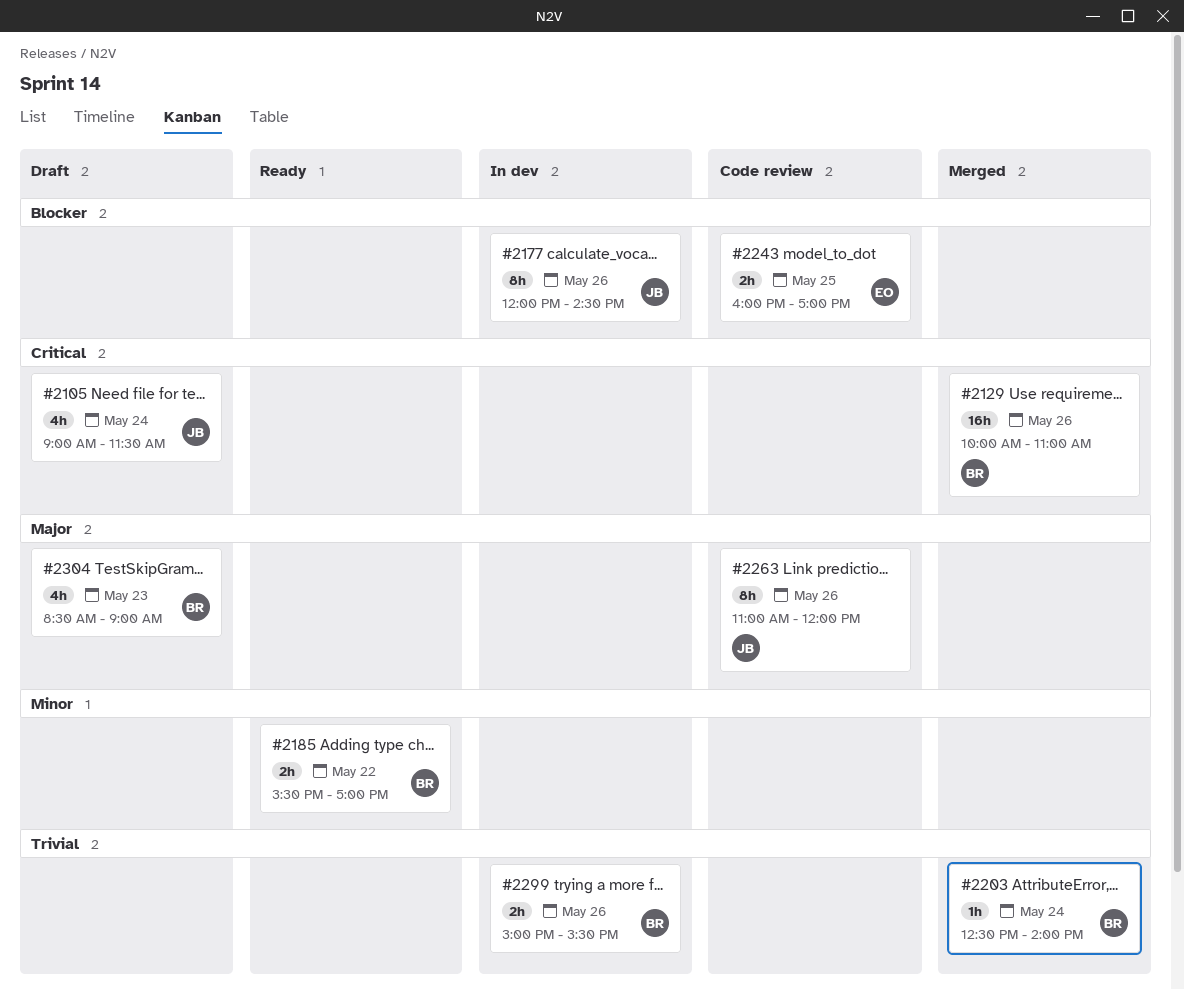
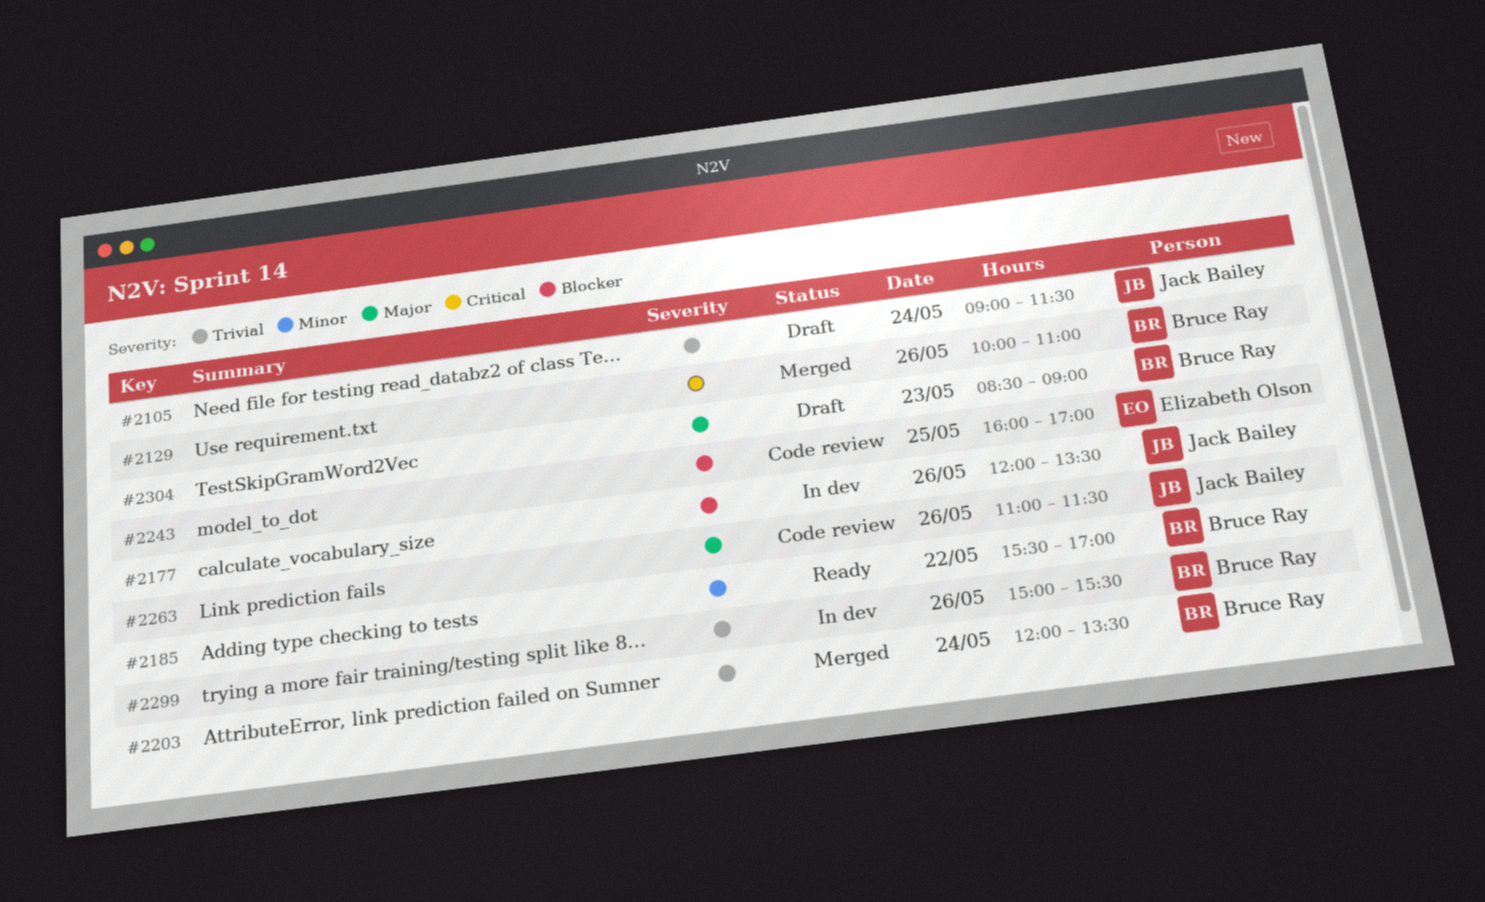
#2105, priority: Critical -> Trivial
#2177, ends: 14:30 -> 13:30
#2203, begins: 12:30 -> 12:00
#2203, ends: 14:00 -> 13:30
#2263, ends: 12:00 -> 11:30

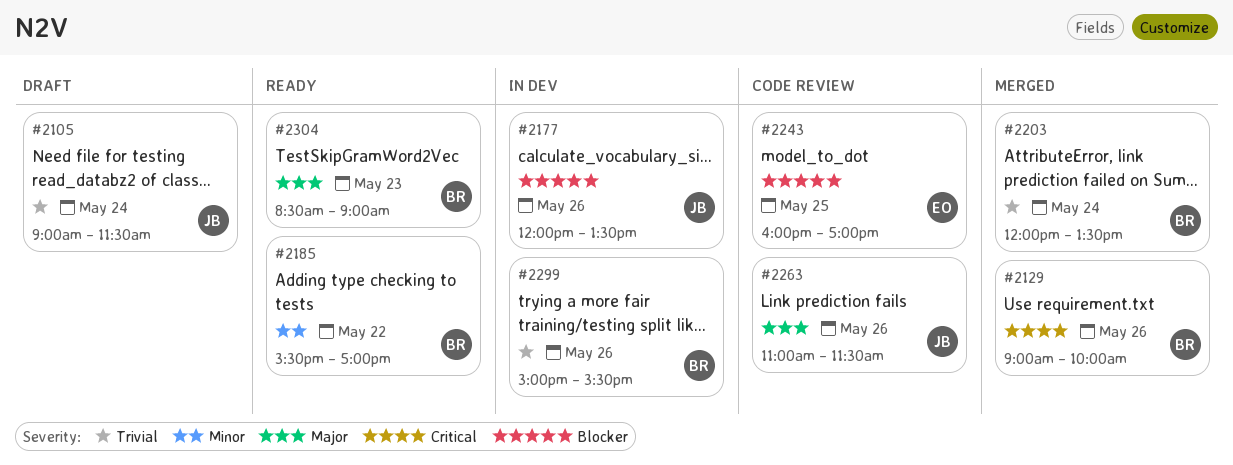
#2129, begins: 10:00 -> 09:00
#2129, ends: 11:00 -> 10:00
#2304, status: Draft -> Ready

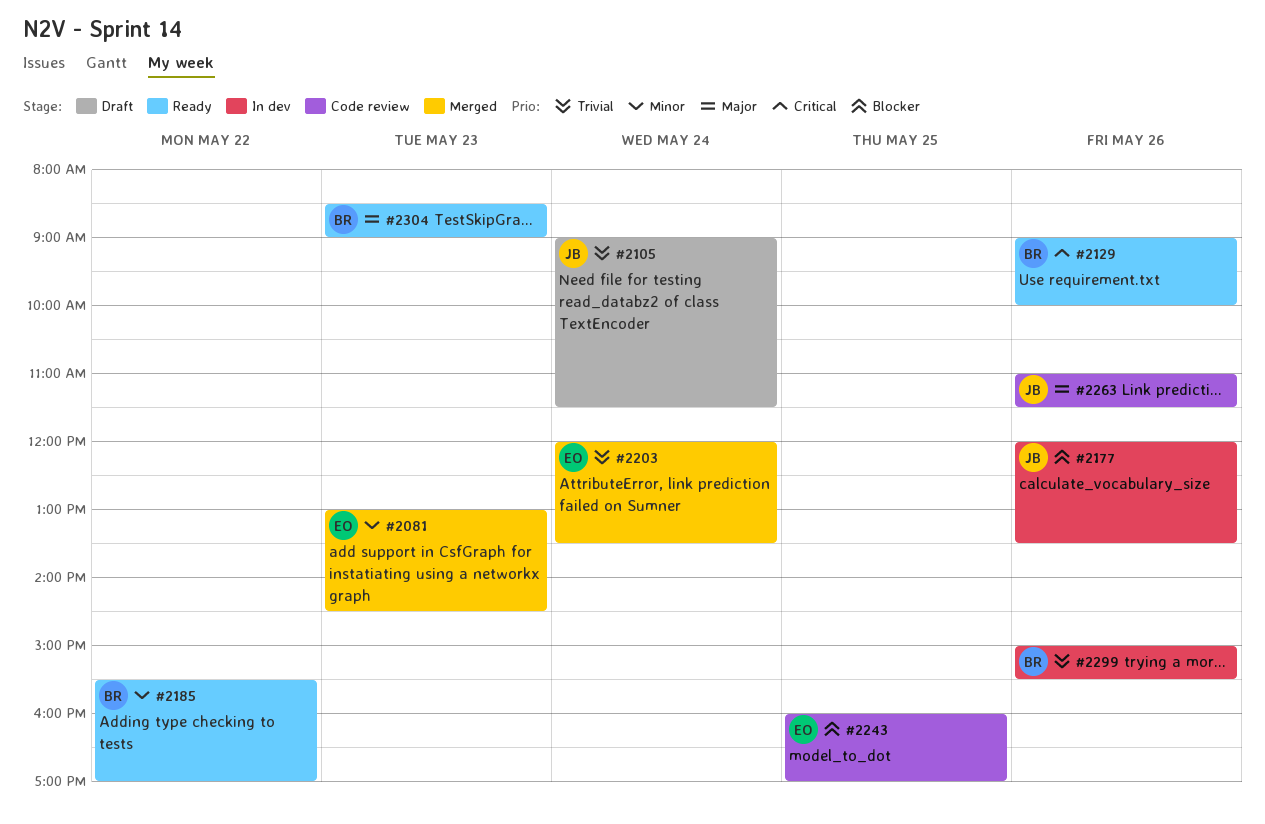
#2081: none -> present
#2129, status: Merged -> Ready
#2203, owner: BR -> EO

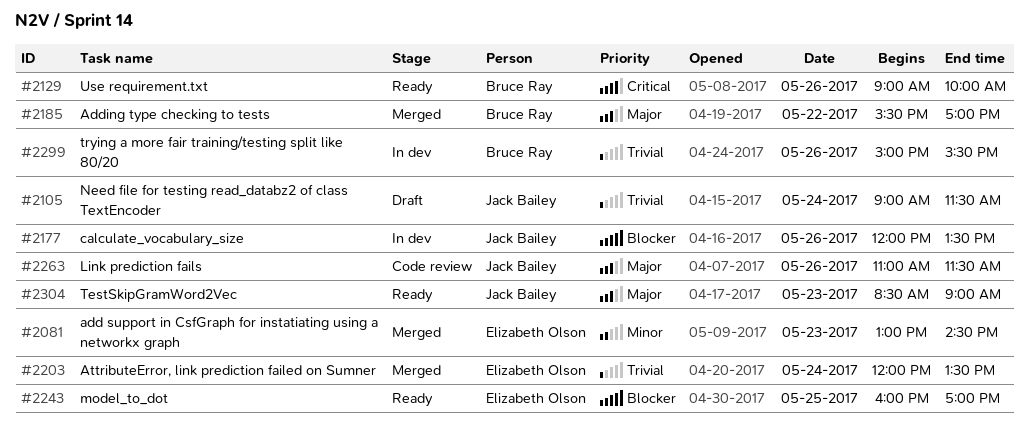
#2185, status: Ready -> Merged
#2185, priority: Minor -> Major
#2243, status: Code review -> Ready
#2304, owner: Bruce Ray -> Jack Bailey

